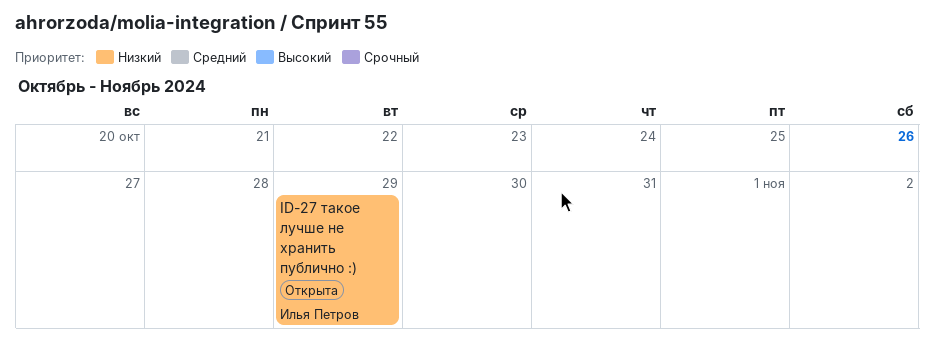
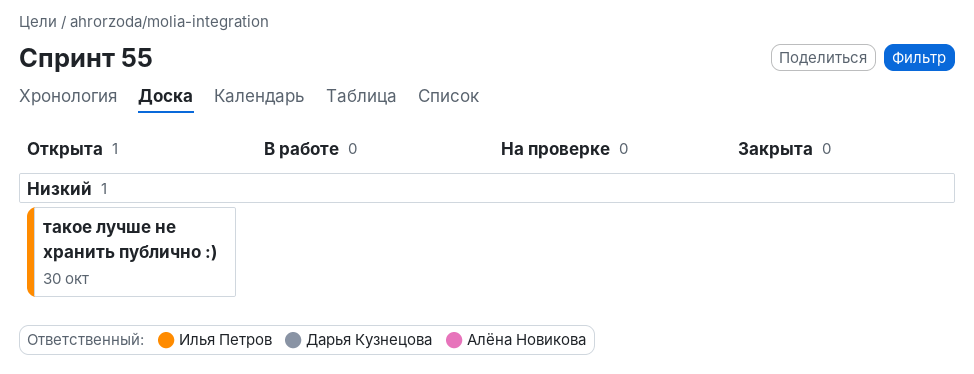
такое лучше не хранить публично :), due: Oct 29 -> Oct 30

